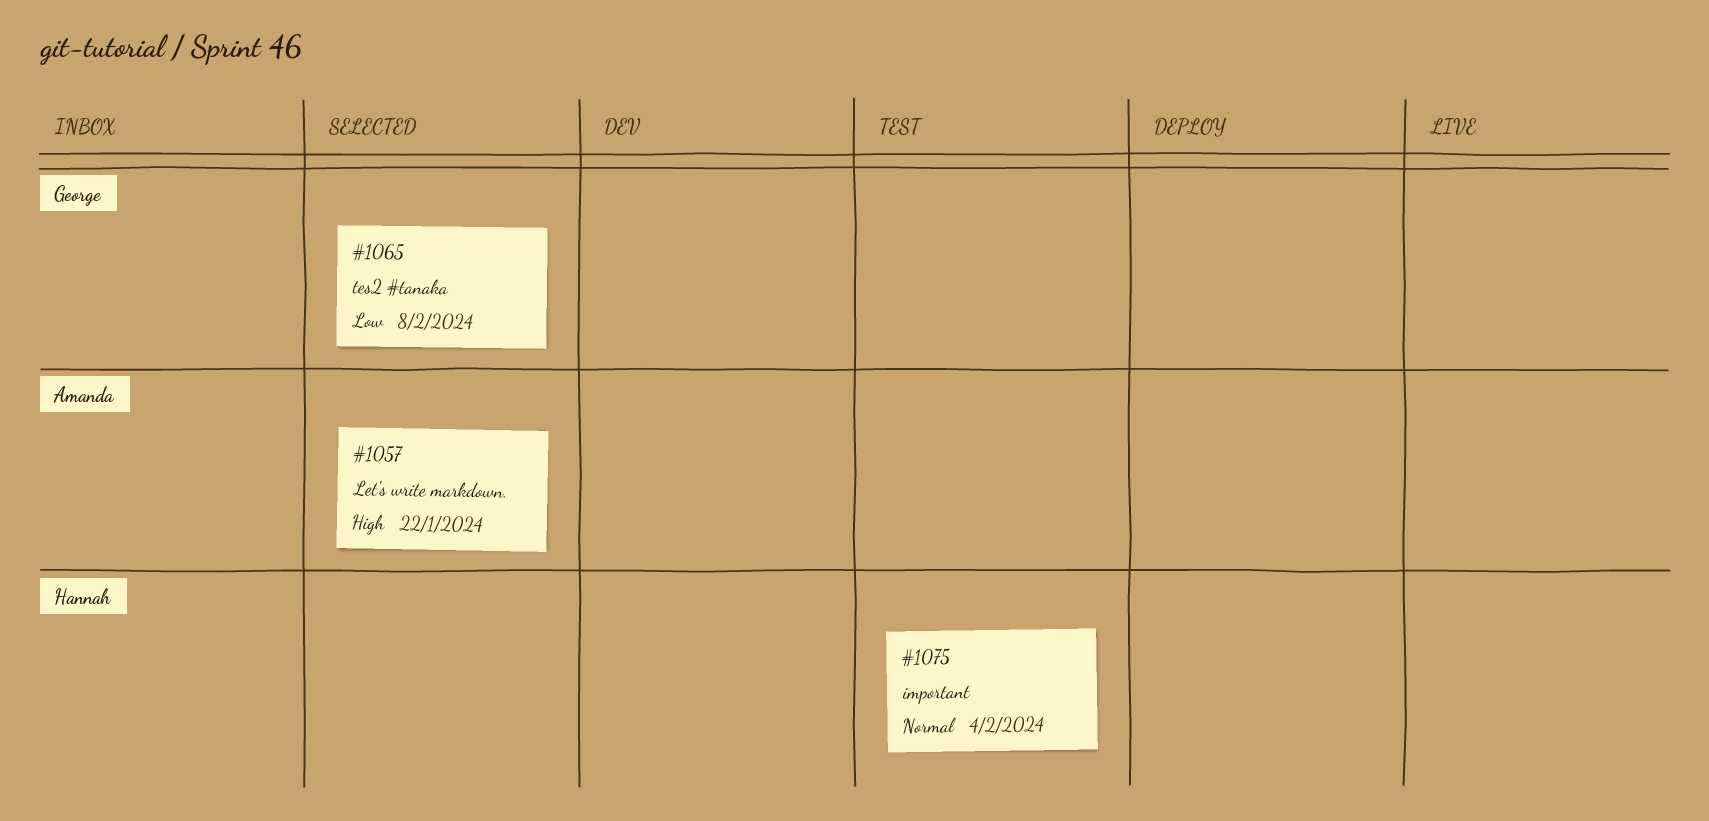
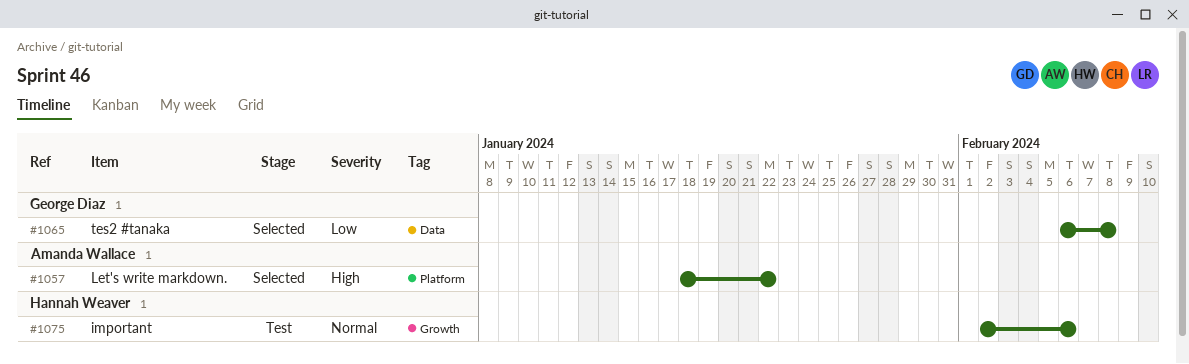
#1075, due: Feb 4 -> Feb 6

